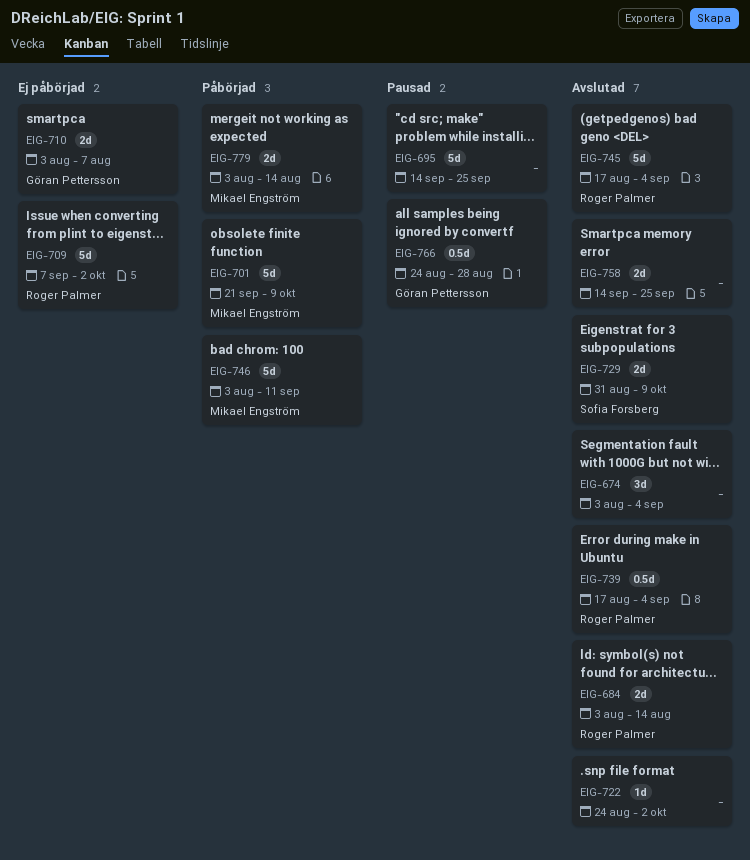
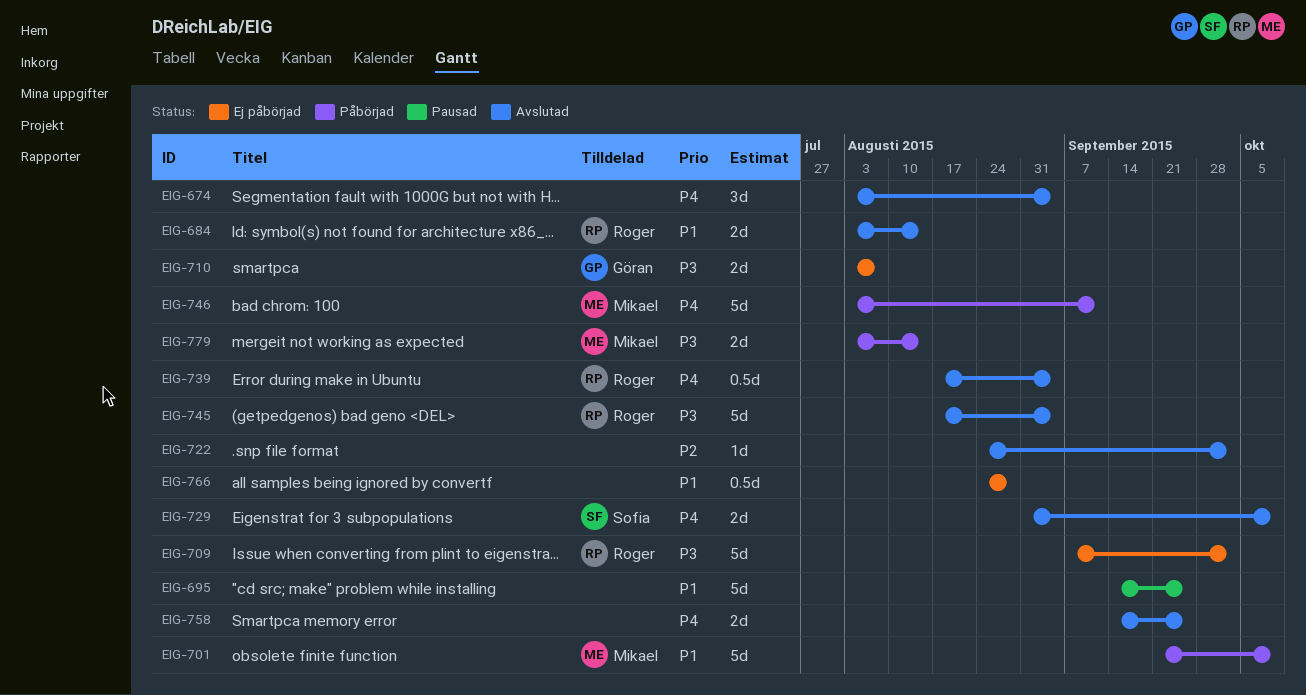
EIG-766, status: Pausad -> Ej påbörjad
EIG-766, owner: Göran Pettersson -> none

